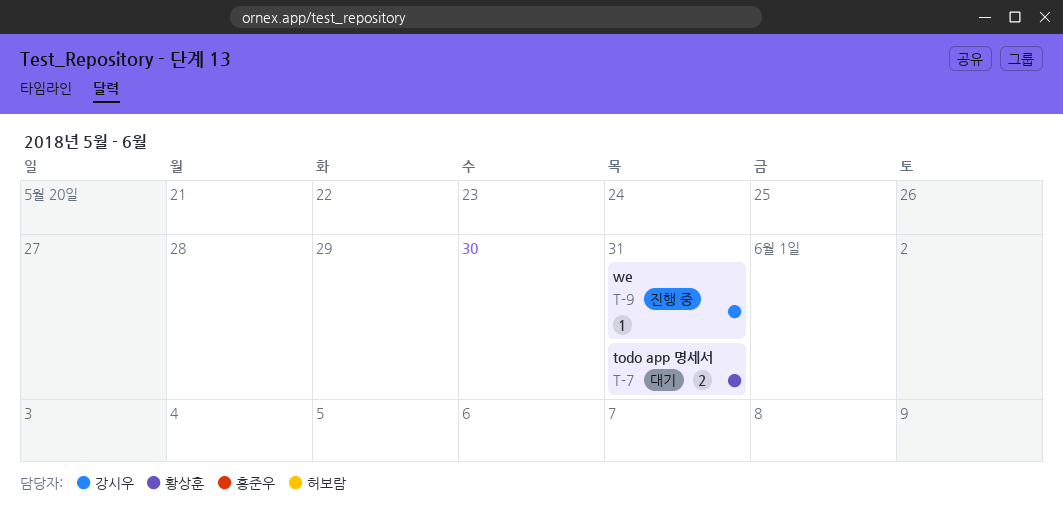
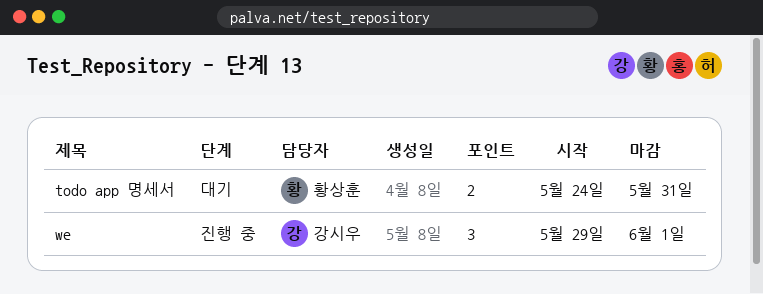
we, estimate: 1 -> 3
we, due: May 31 -> Jun 1

